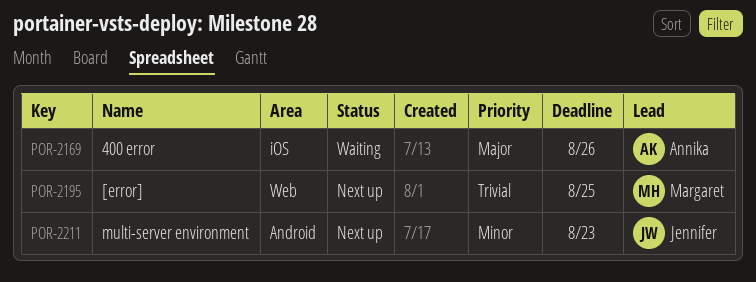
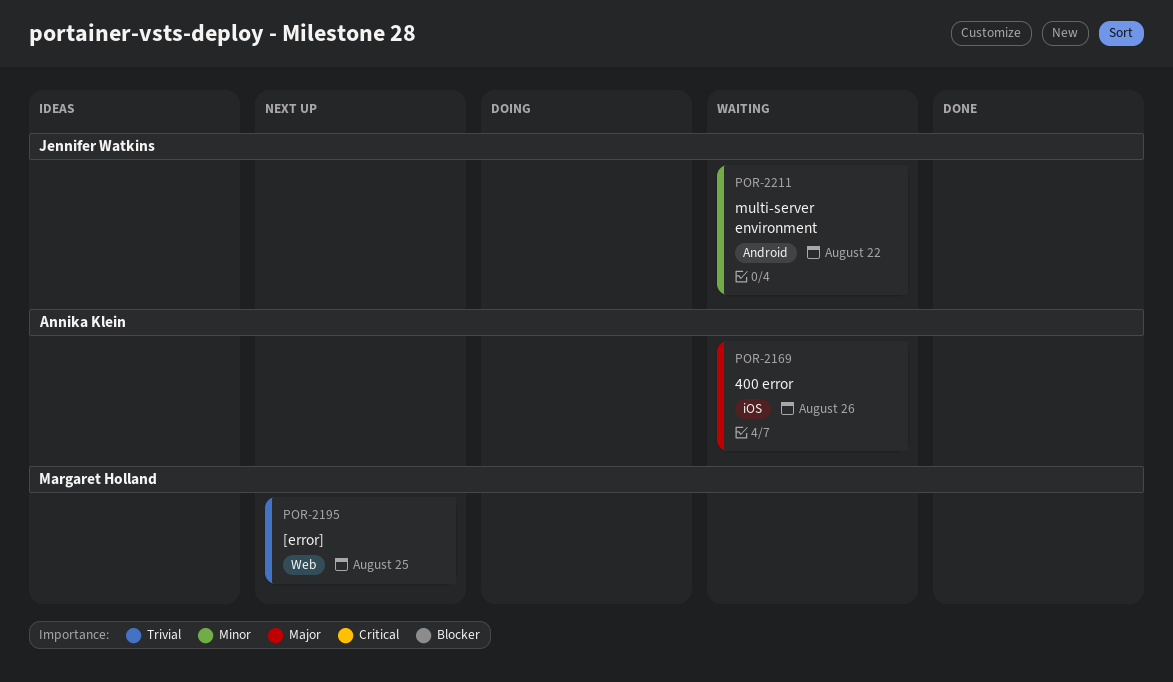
POR-2211, status: Next up -> Waiting
POR-2211, due: Aug 23 -> Aug 22

